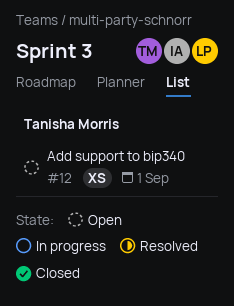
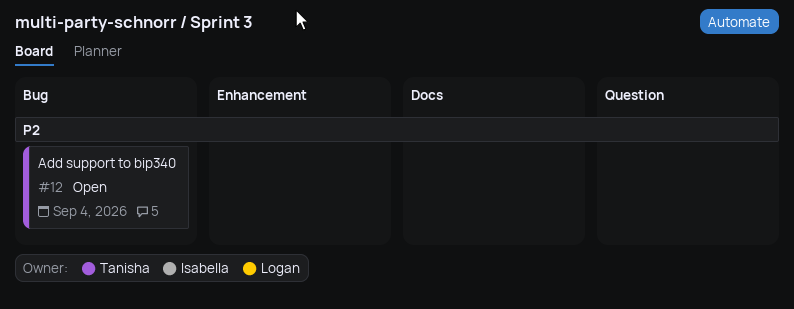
#12, due: Sep 1 -> Sep 4

